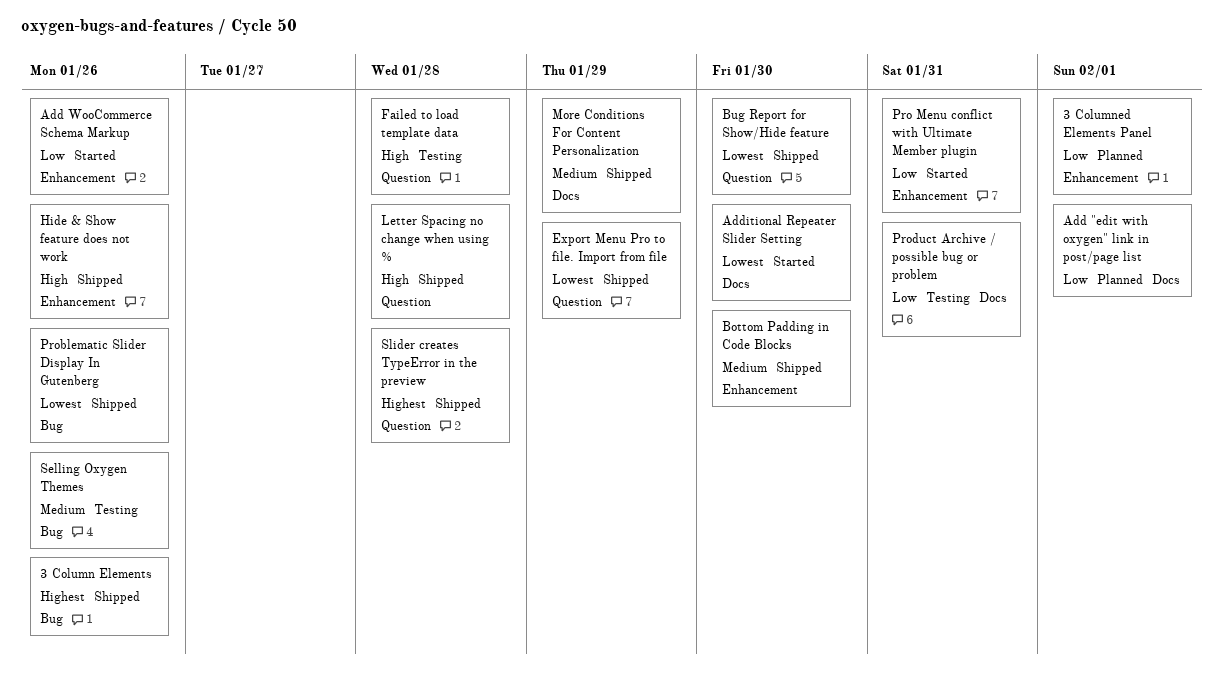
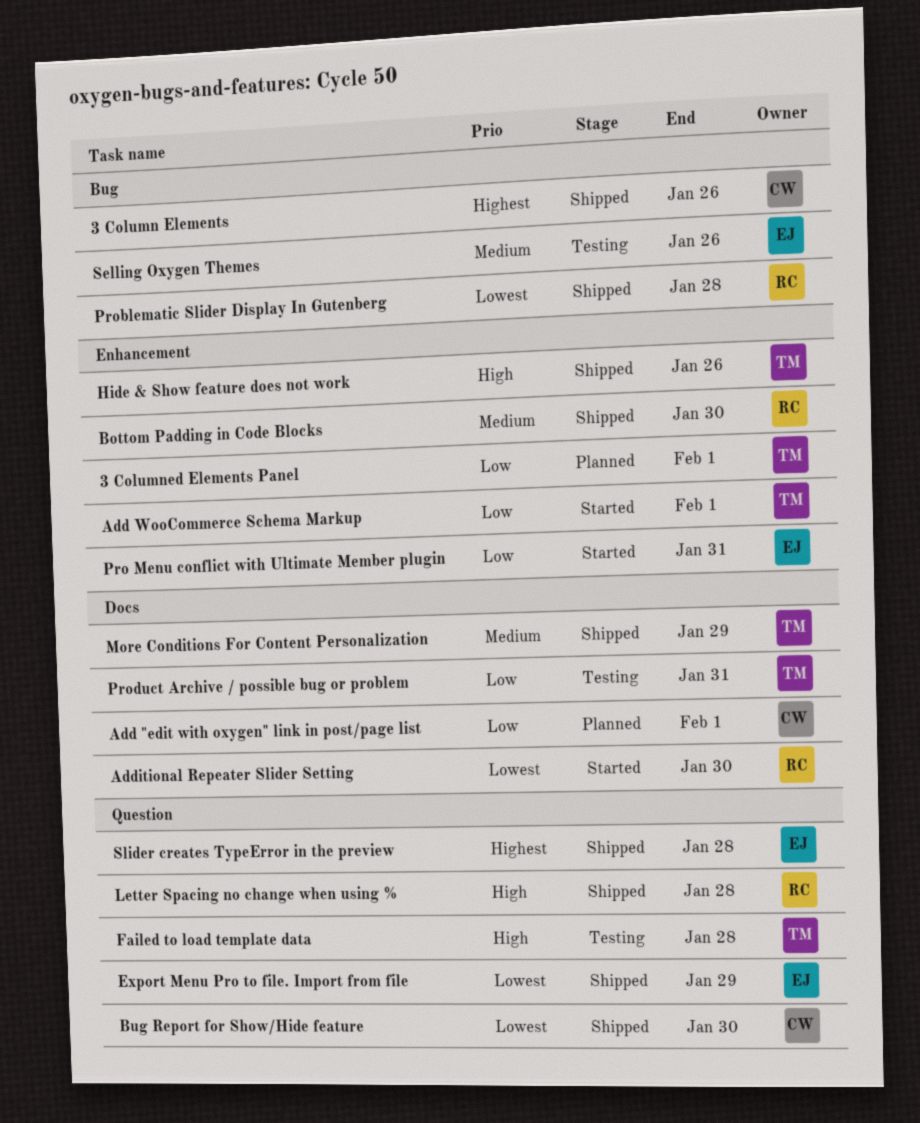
Add WooCommerce Schema Markup, due: Jan 26 -> Feb 1
Problematic Slider Display In Gutenberg, due: Jan 26 -> Jan 28

